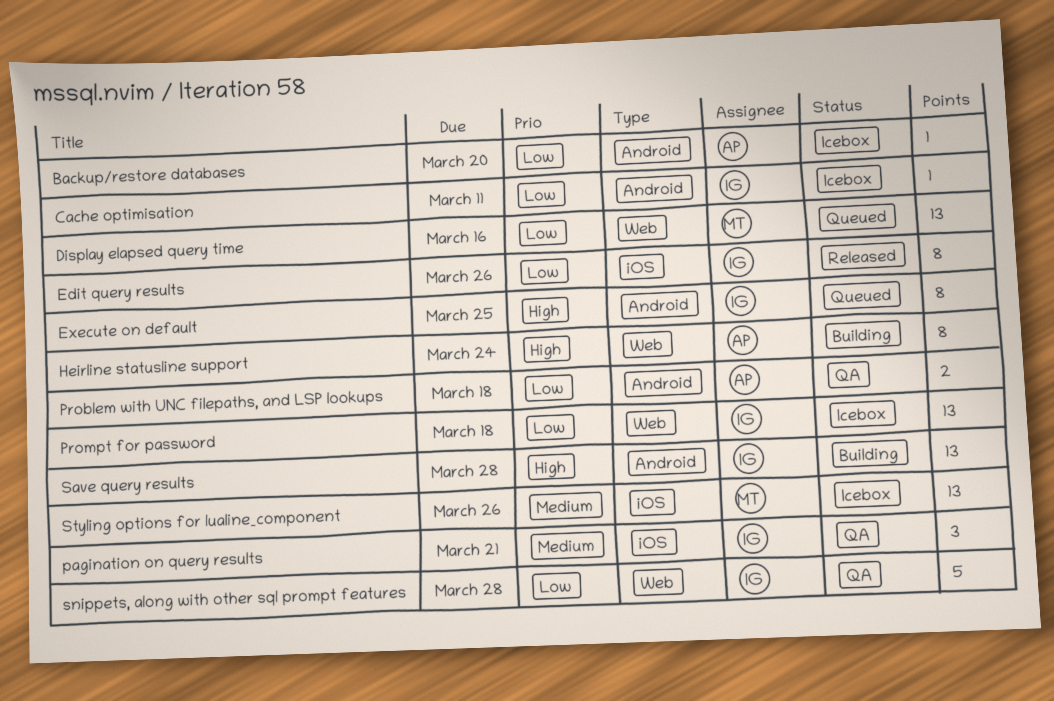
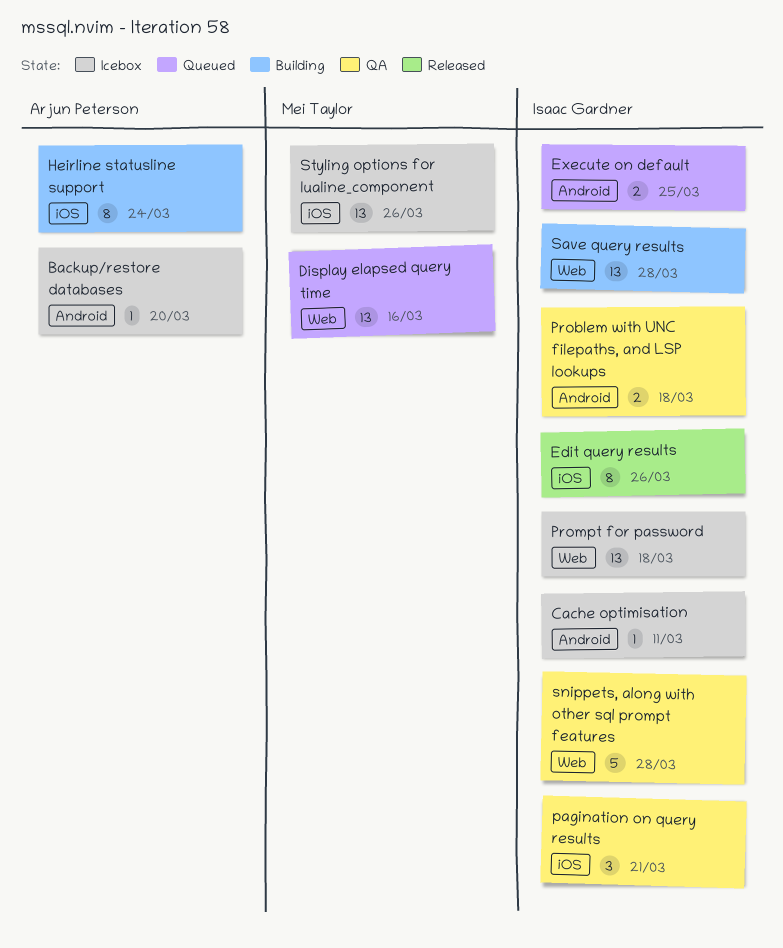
Execute on default, estimate: 8 -> 2
Heirline statusline support, label: Web -> iOS
Problem with UNC filepaths, and LSP lookups, owner: Arjun Peterson -> Isaac Gardner
Save query results, label: Android -> Web

